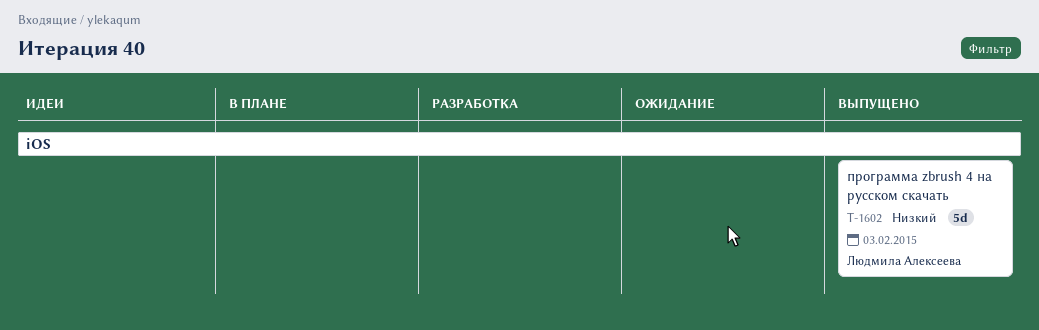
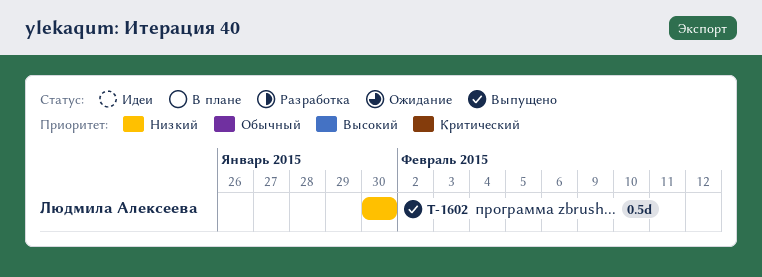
T-1602, estimate: 5d -> 0.5d
T-1602, due: Feb 3 -> Jan 30

